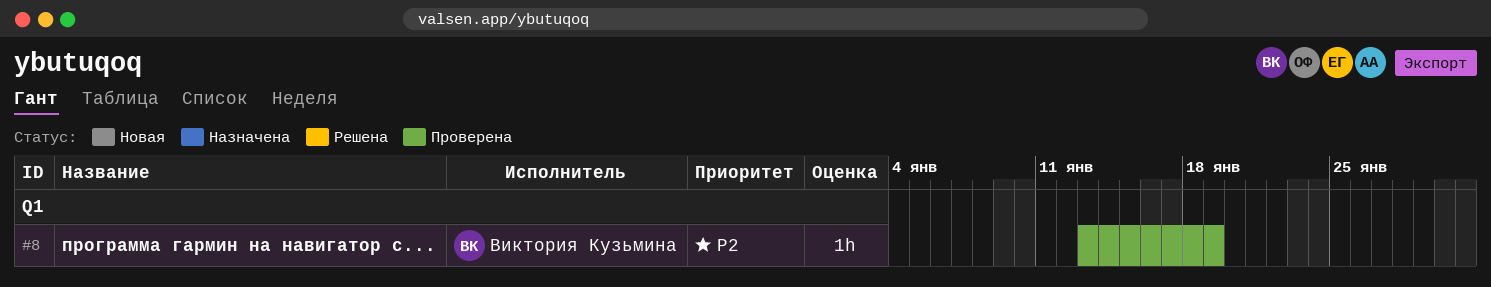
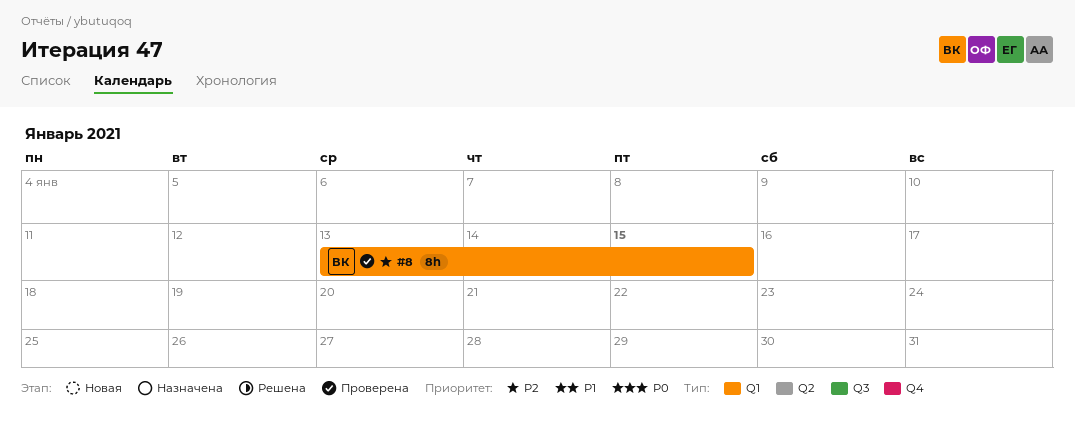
#8, estimate: 1h -> 8h
#8, due: Jan 19 -> Jan 15

